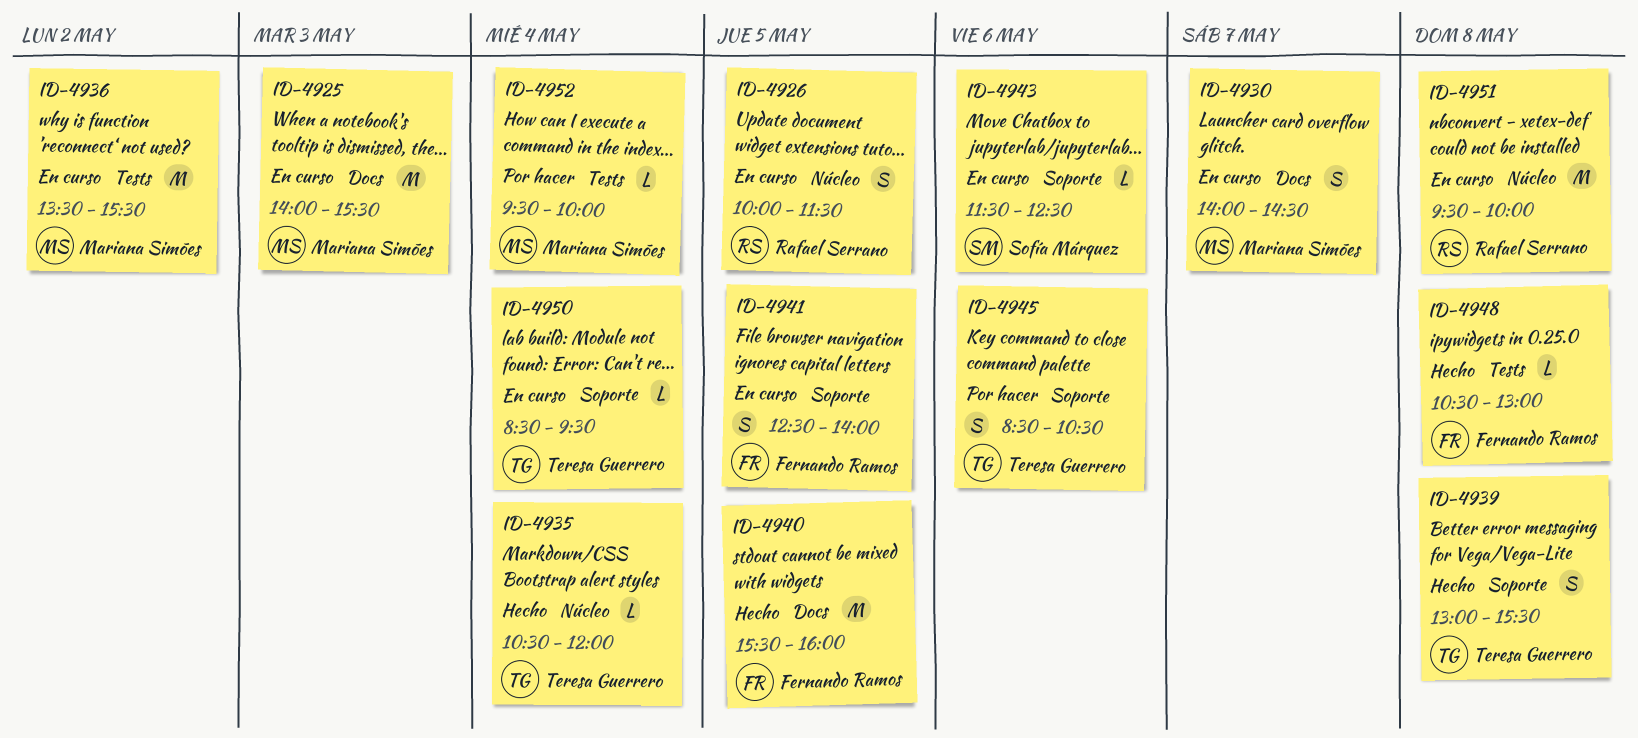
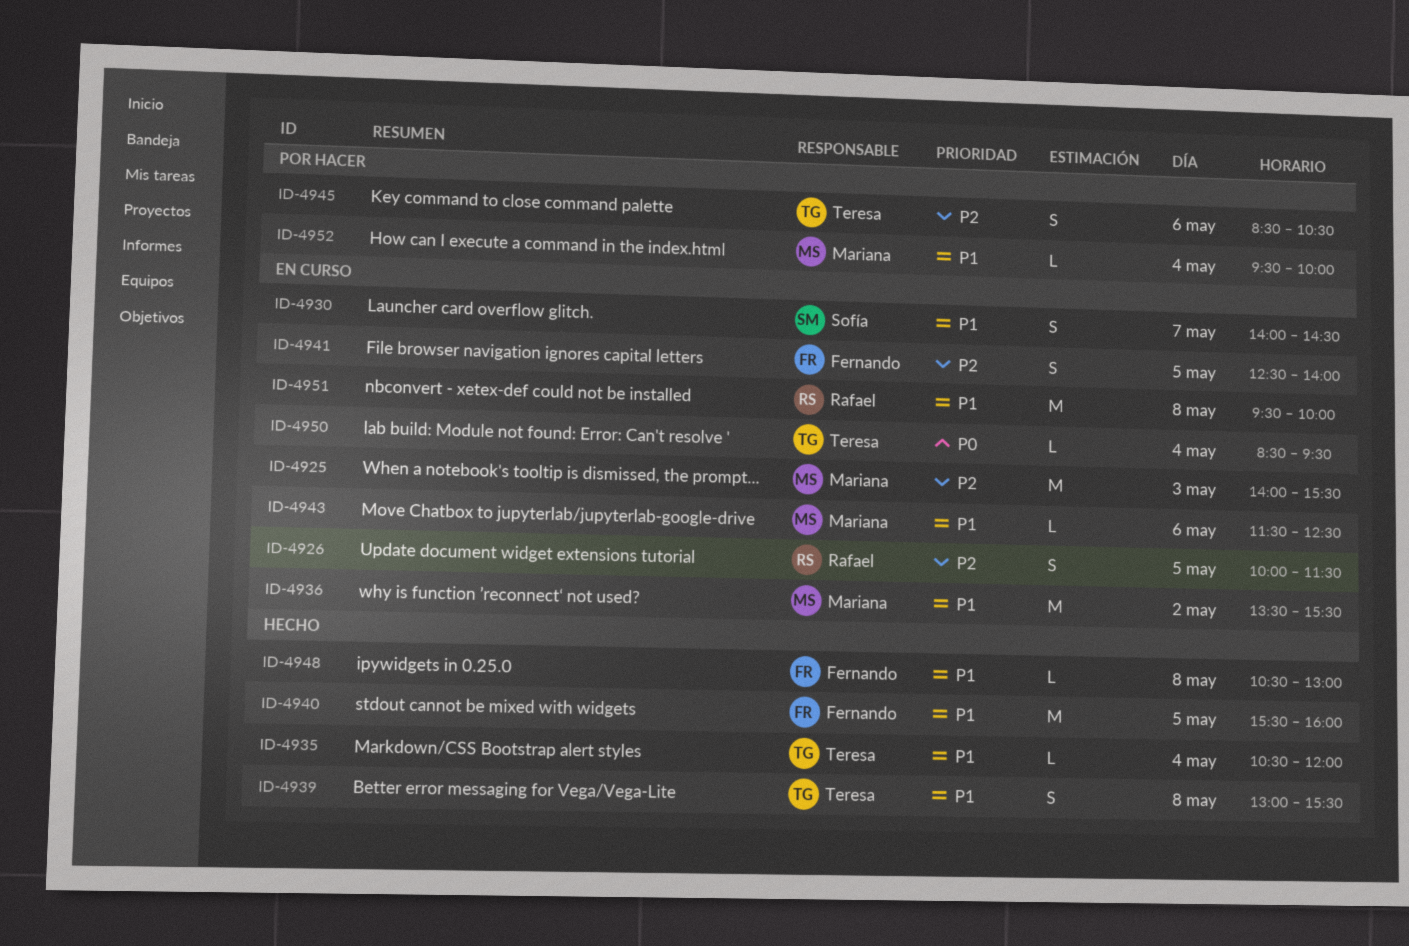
ID-4930, owner: Mariana Simões -> Sofía Márquez
ID-4943, owner: Sofía Márquez -> Mariana Simões

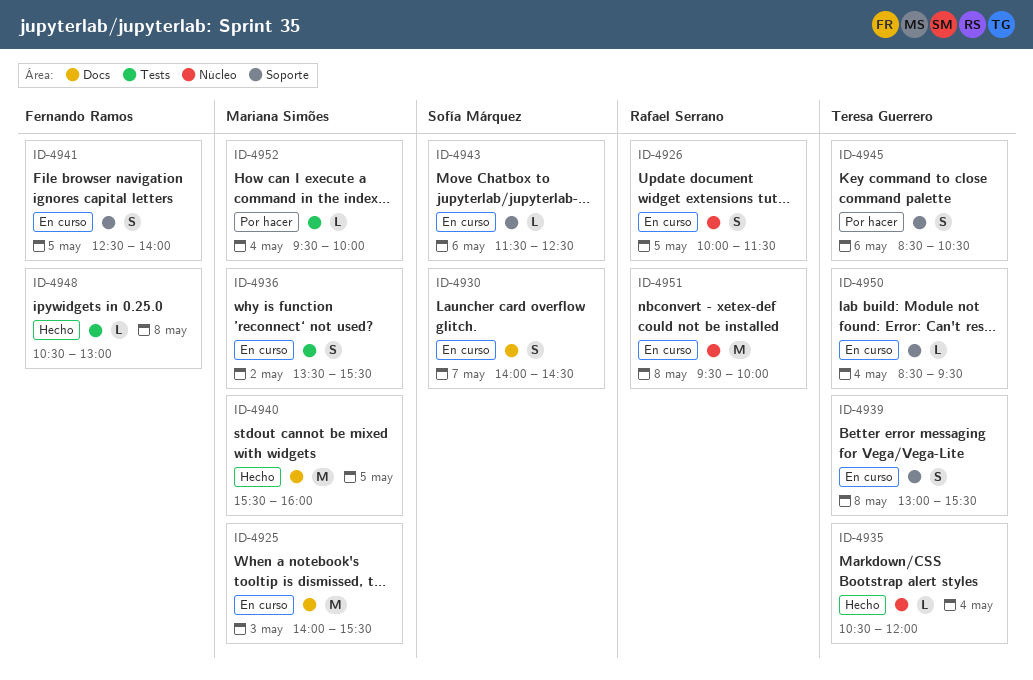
ID-4936, estimate: M -> S
ID-4939, status: Hecho -> En curso
ID-4940, owner: Fernando Ramos -> Mariana Simões
ID-4943, owner: Mariana Simões -> Sofía Márquez

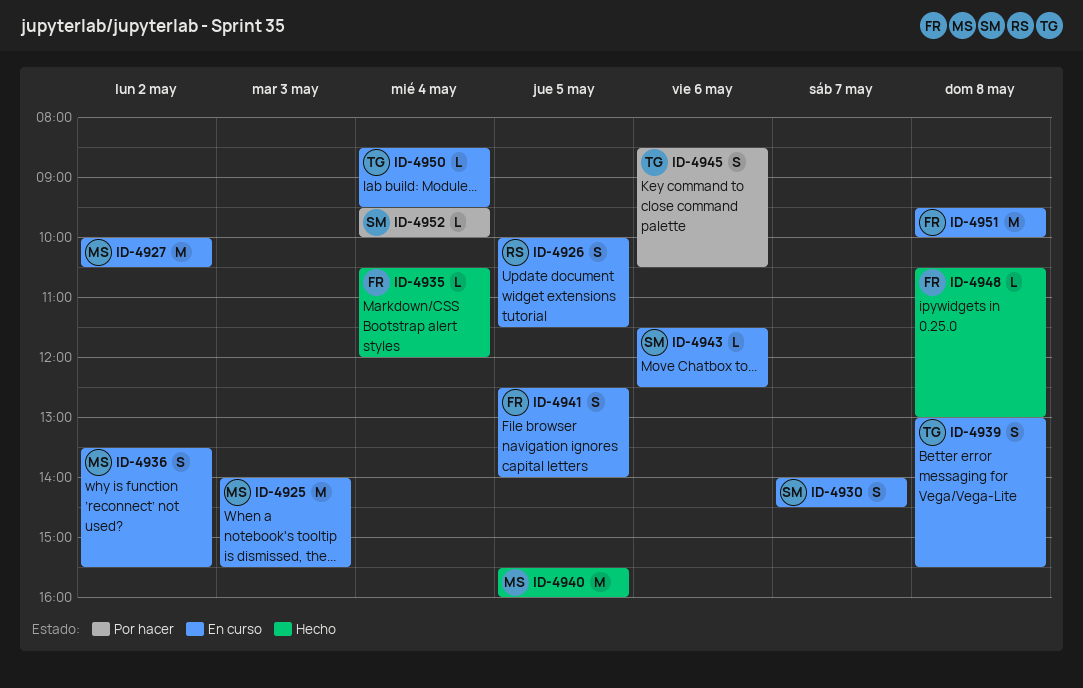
ID-4927: none -> present
ID-4935, owner: Teresa Guerrero -> Fernando Ramos
ID-4951, owner: Rafael Serrano -> Fernando Ramos
ID-4952, owner: Mariana Simões -> Sofía Márquez

